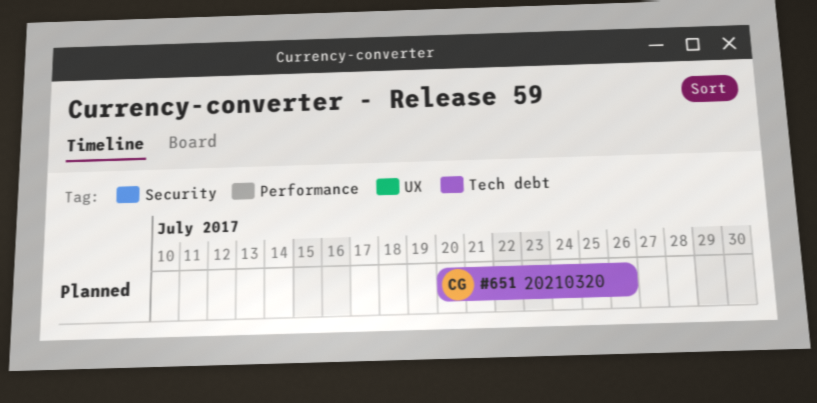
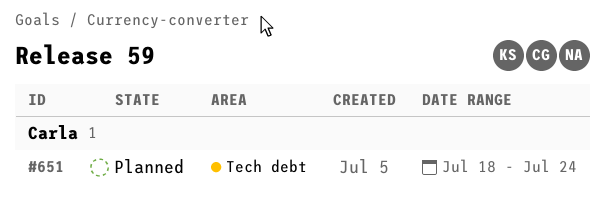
#651, start: Jul 20 -> Jul 18
#651, due: Jul 26 -> Jul 24

